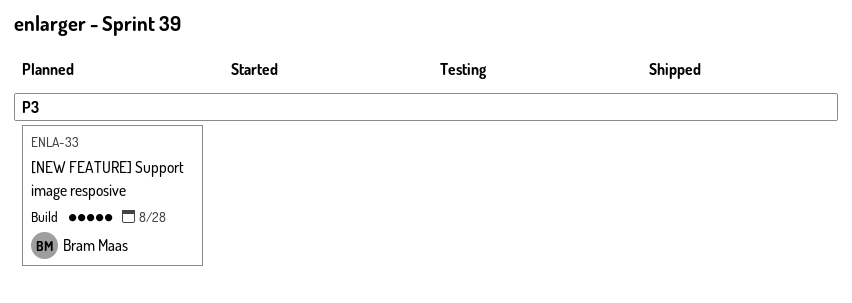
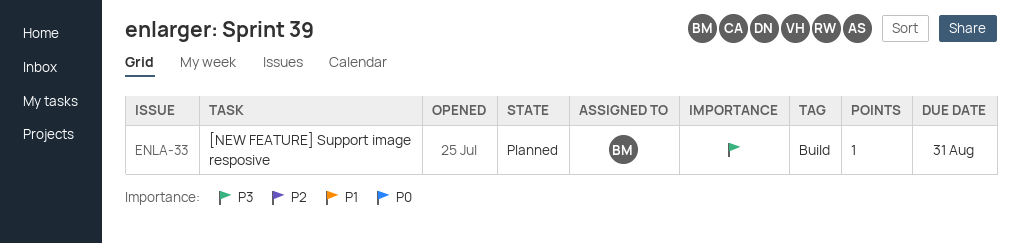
ENLA-33, estimate: 5 -> 1
ENLA-33, due: Aug 28 -> Aug 31

